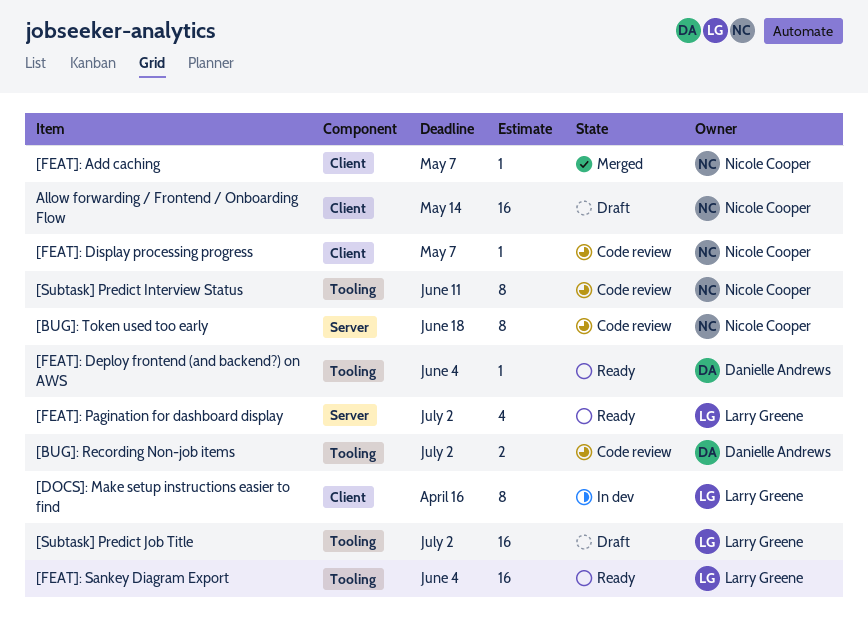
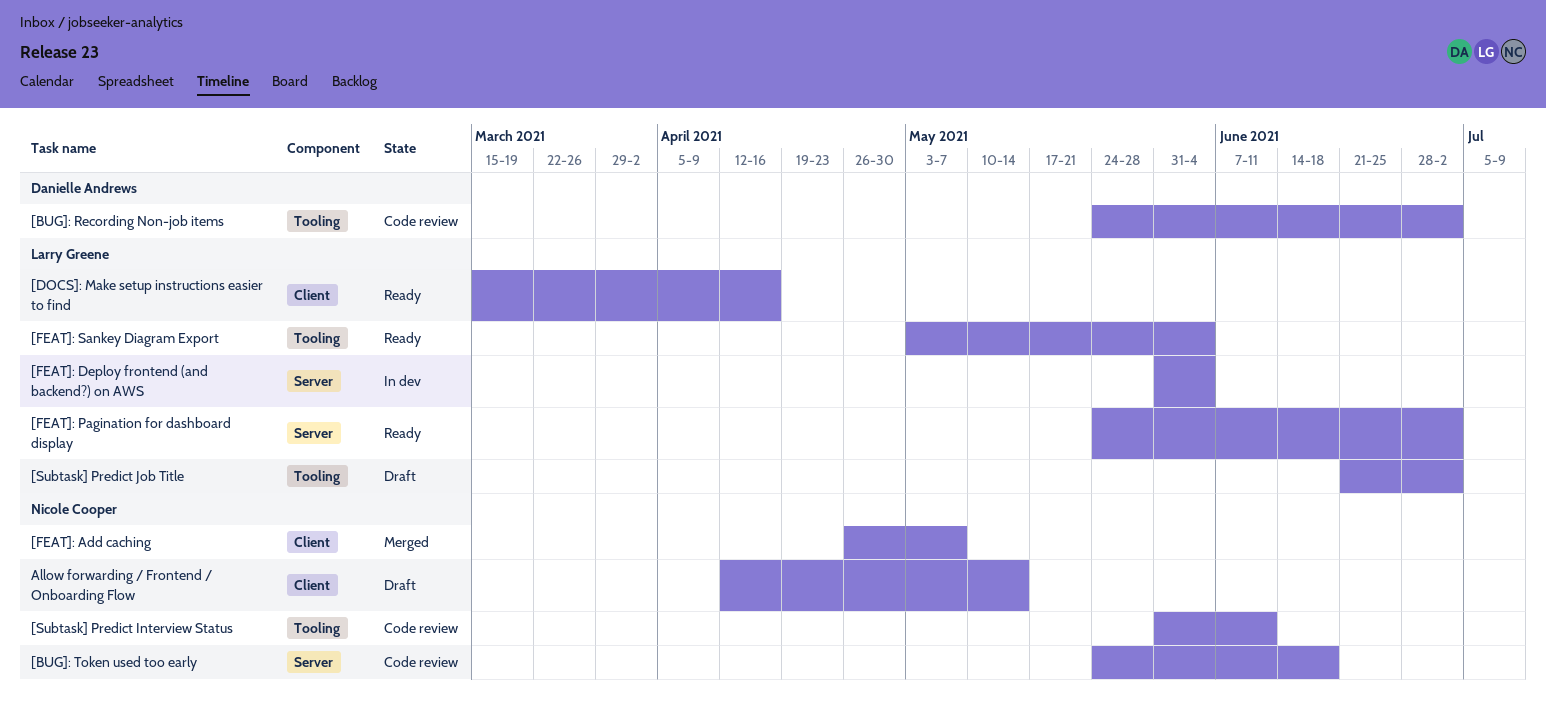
[DOCS]: Make setup instructions easier to find, status: In dev -> Ready
[FEAT]: Deploy frontend (and backend?) on AWS, status: Ready -> In dev
[FEAT]: Deploy frontend (and backend?) on AWS, owner: Danielle Andrews -> Larry Greene
[FEAT]: Deploy frontend (and backend?) on AWS, label: Tooling -> Server
[FEAT]: Display processing progress: present -> none

